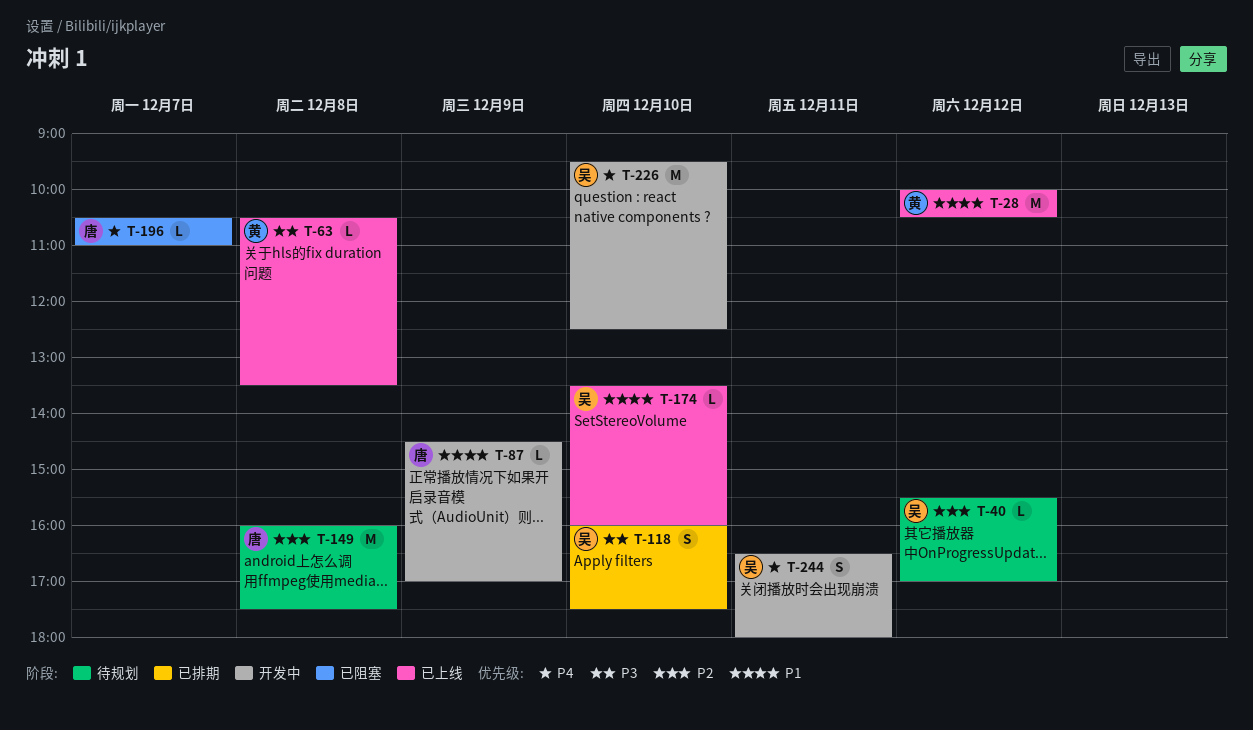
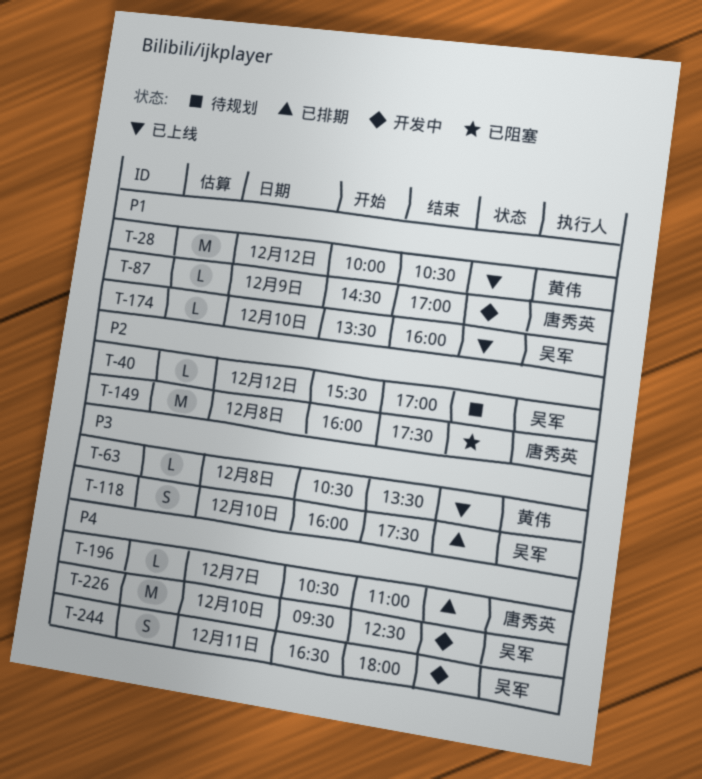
T-149, status: 待规划 -> 已阻塞
T-196, status: 已阻塞 -> 已排期

